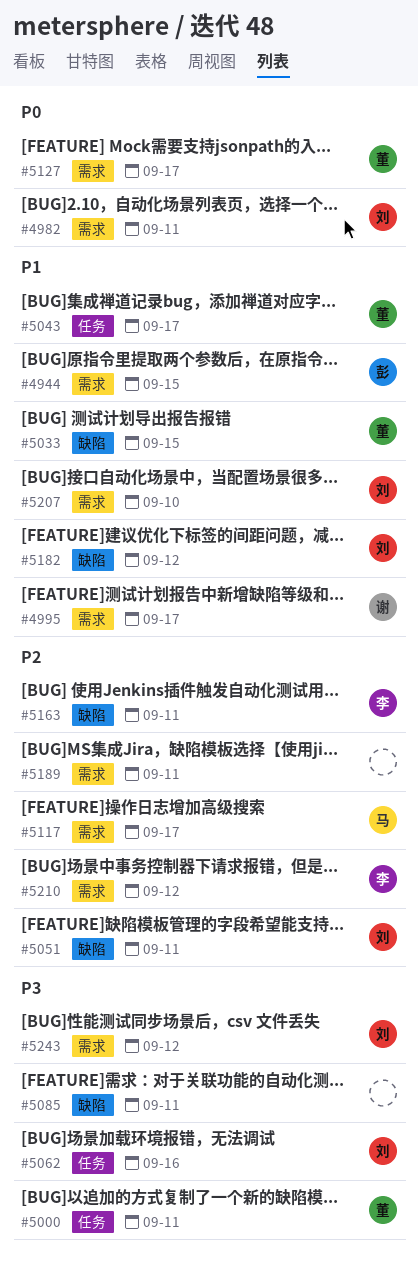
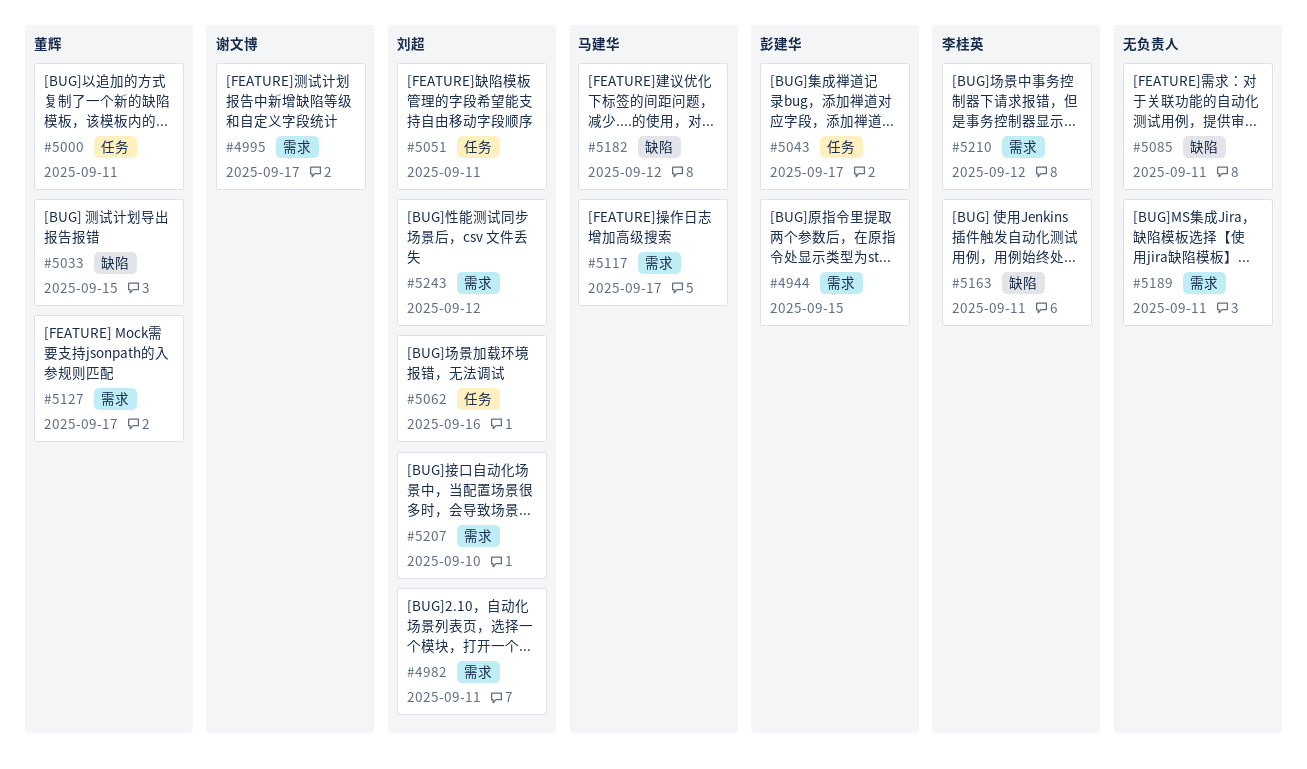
#5043, owner: 董辉 -> 彭建华
#5051, label: 缺陷 -> 任务
#5182, owner: 刘超 -> 马建华

